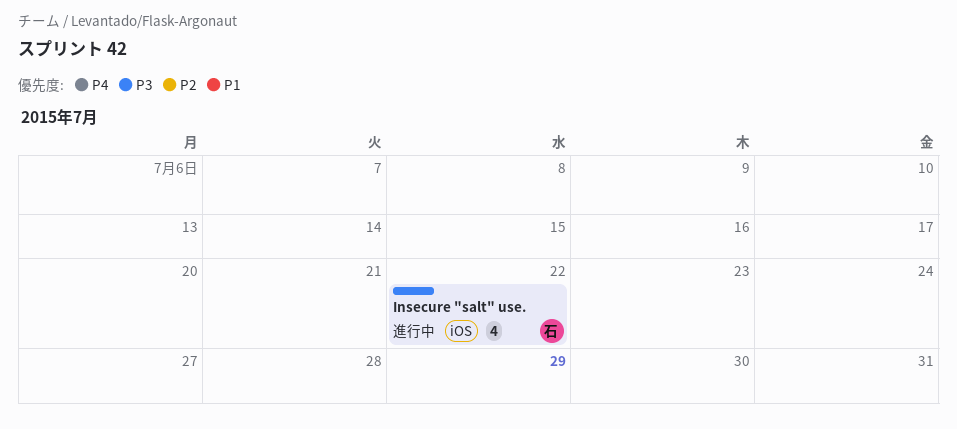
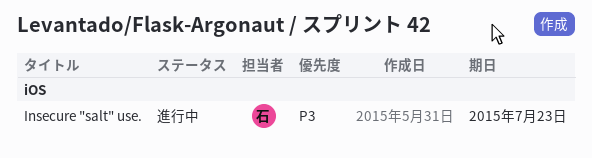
Insecure "salt" use., due: Jul 22 -> Jul 23

